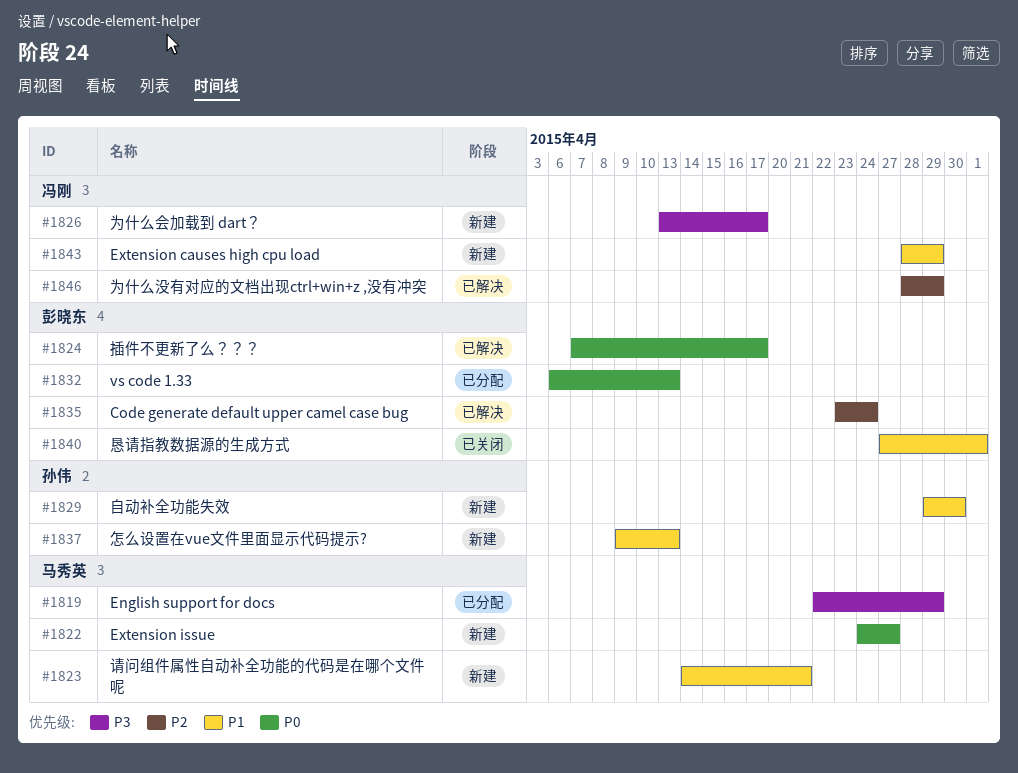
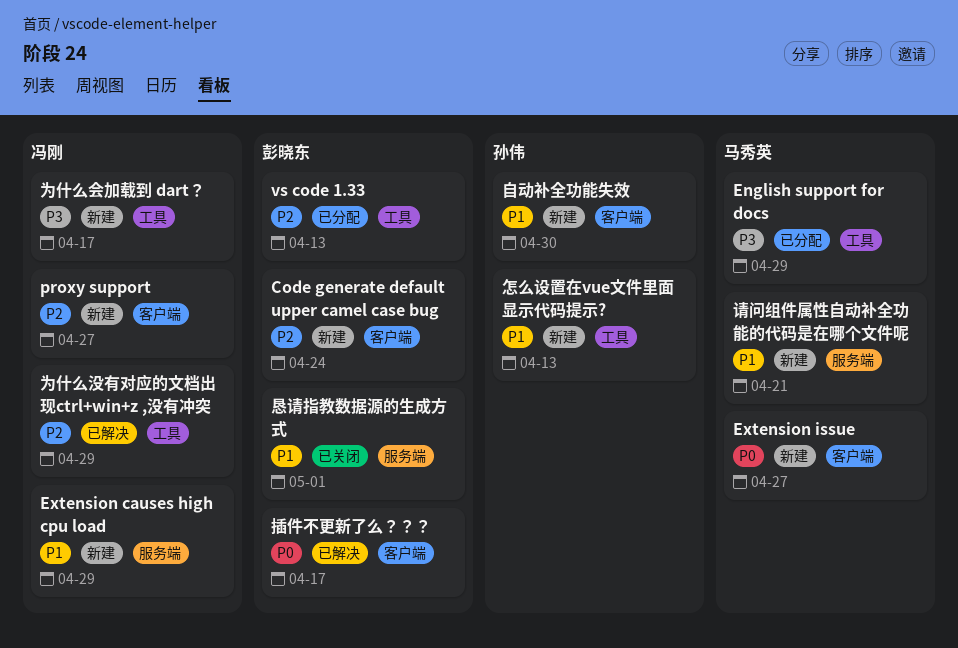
Code generate default upper camel case bug, status: 已解决 -> 新建
proxy support: none -> present
vs code 1.33, priority: P0 -> P2

